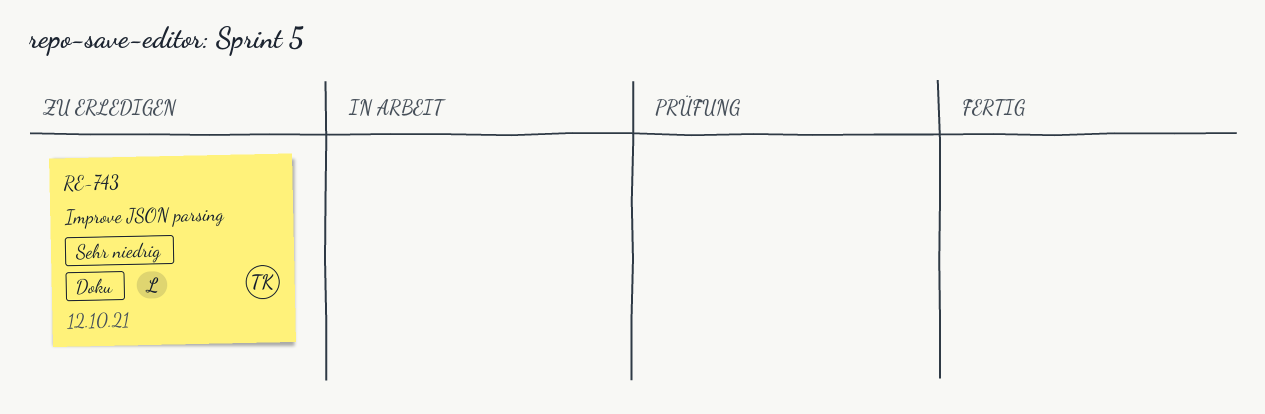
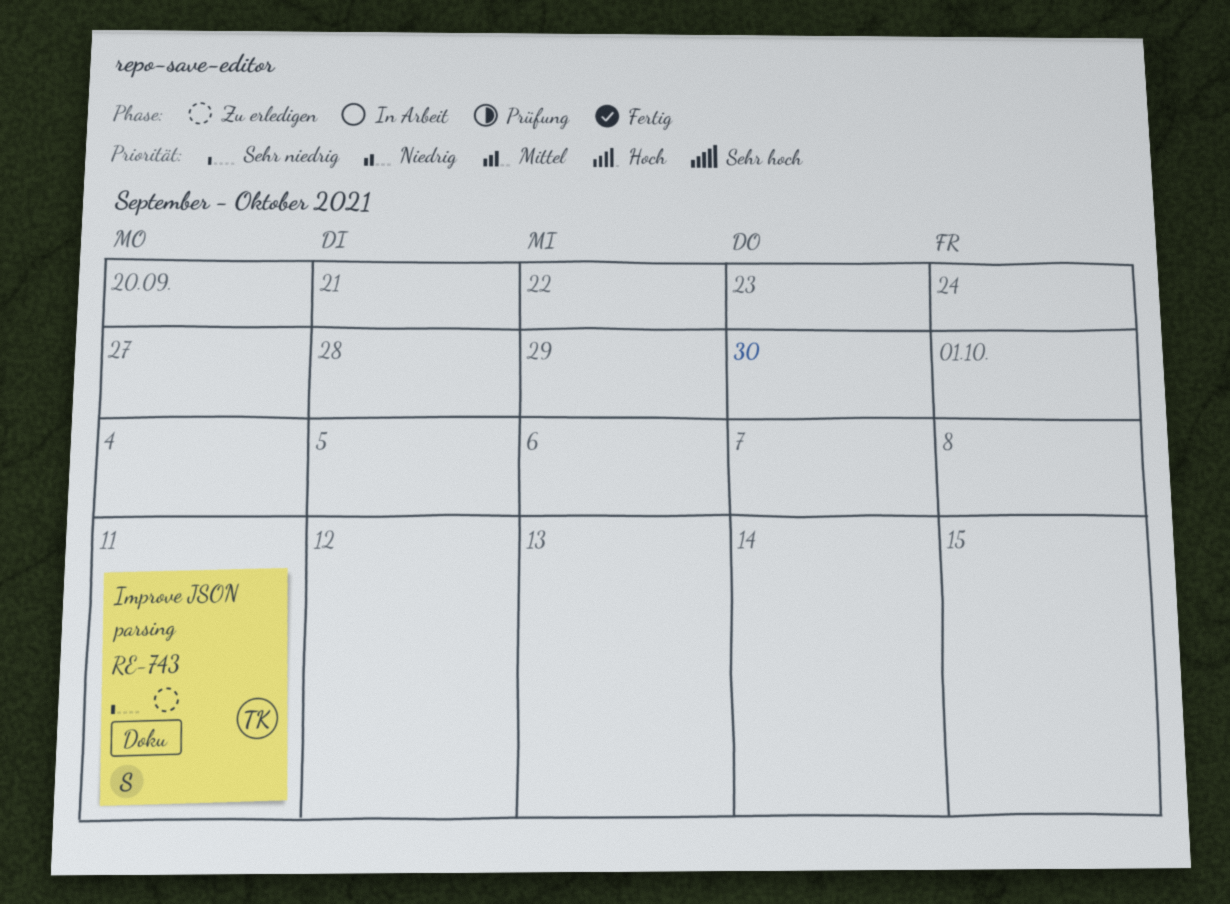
RE-743, estimate: L -> S
RE-743, due: Oct 12 -> Oct 11

